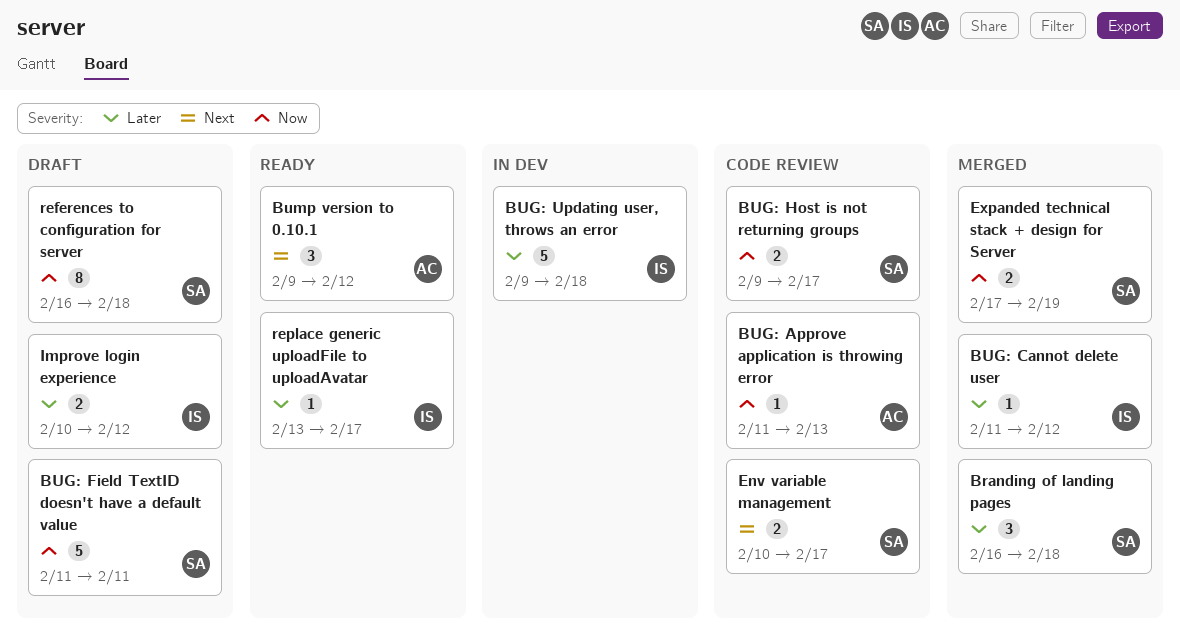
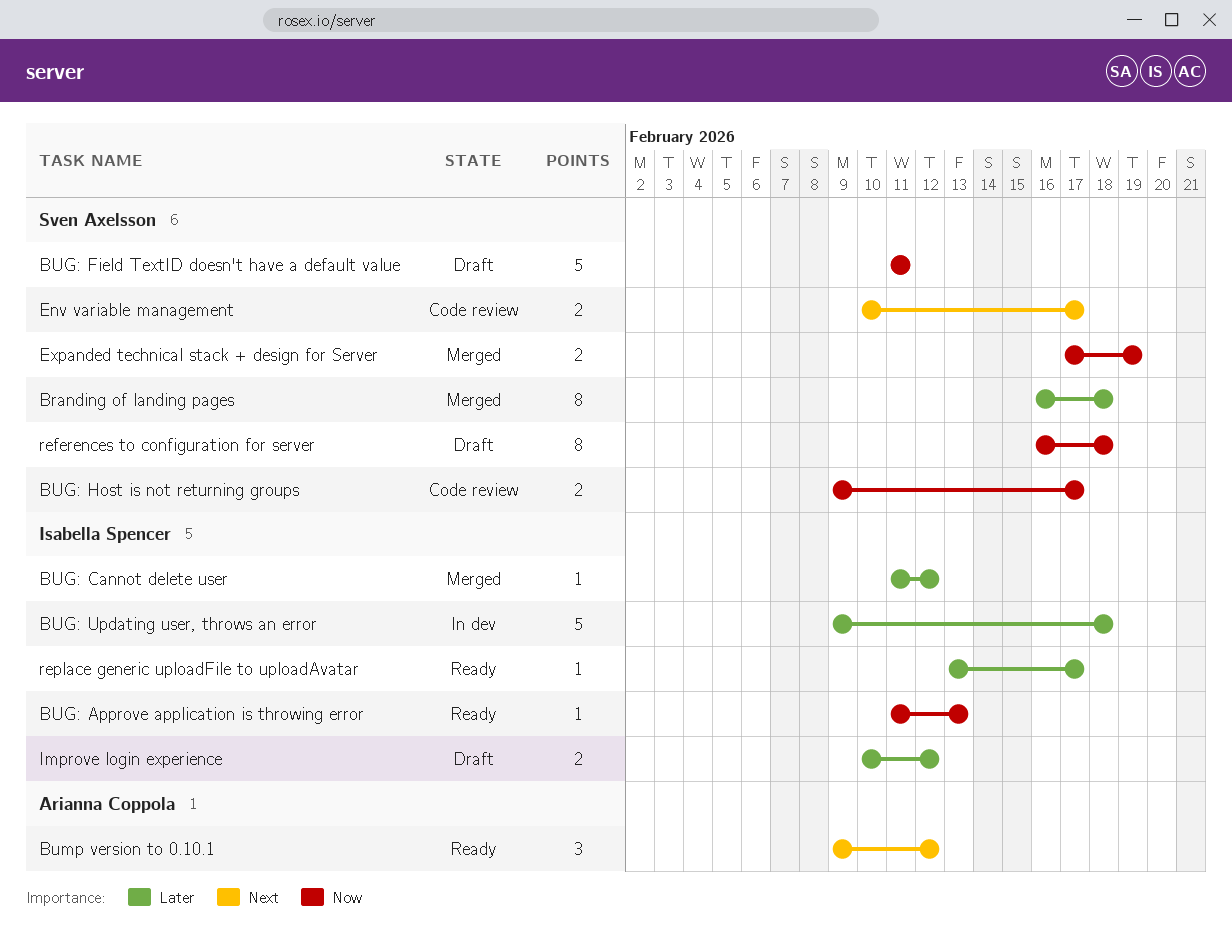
Branding of landing pages, estimate: 3 -> 8
BUG: Approve application is throwing error, status: Code review -> Ready
BUG: Approve application is throwing error, owner: Arianna Coppola -> Isabella Spencer

